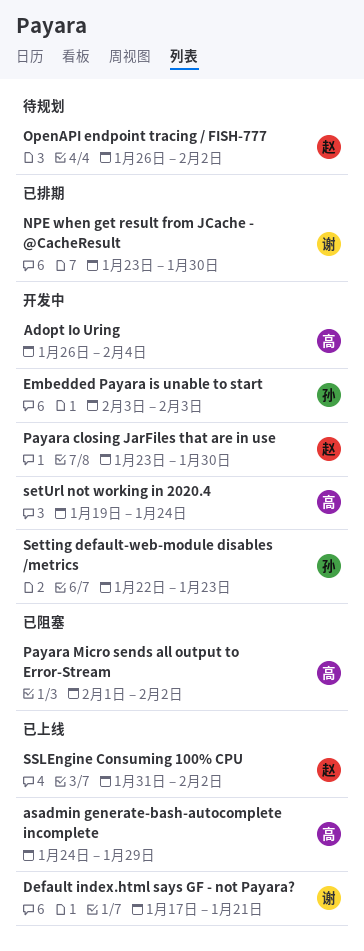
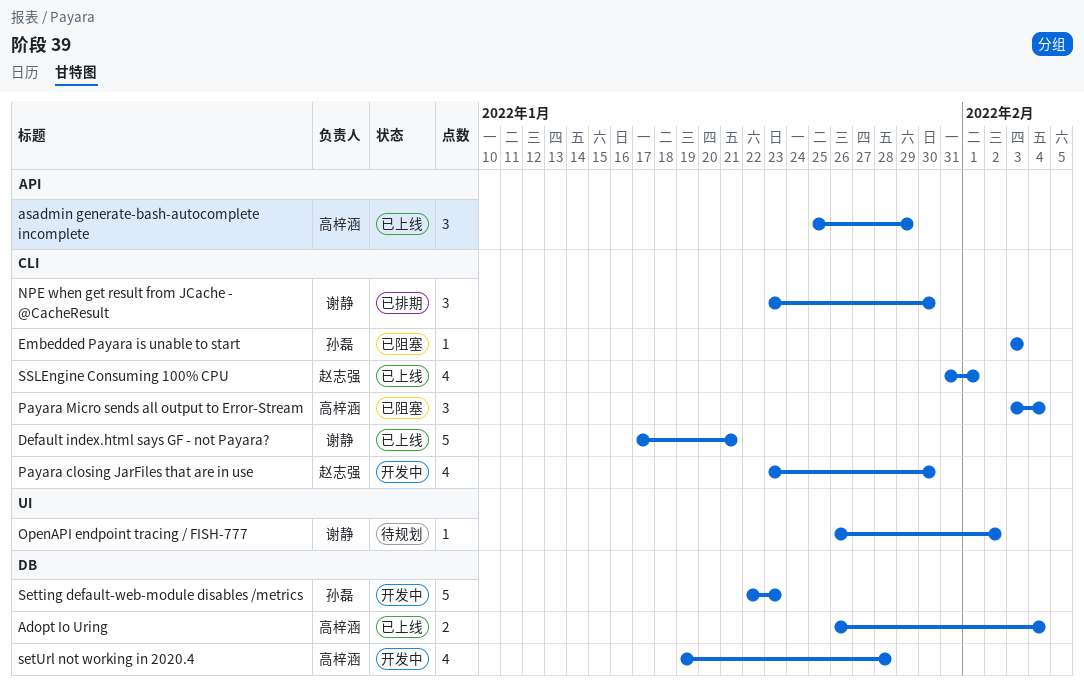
Adopt Io Uring, status: 开发中 -> 已上线
asadmin generate-bash-autocomplete incomplete, start: Jan 24 -> Jan 25
Embedded Payara is unable to start, status: 开发中 -> 已阻塞
OpenAPI endpoint tracing / FISH-777, owner: 赵志强 -> 谢静
Payara Micro sends all output to Error-Stream, start: Feb 1 -> Feb 3
Payara Micro sends all output to Error-Stream, due: Feb 2 -> Feb 4
setUrl not working in 2020.4, due: Jan 24 -> Jan 28
SSLEngine Consuming 100% CPU, due: Feb 2 -> Feb 1

